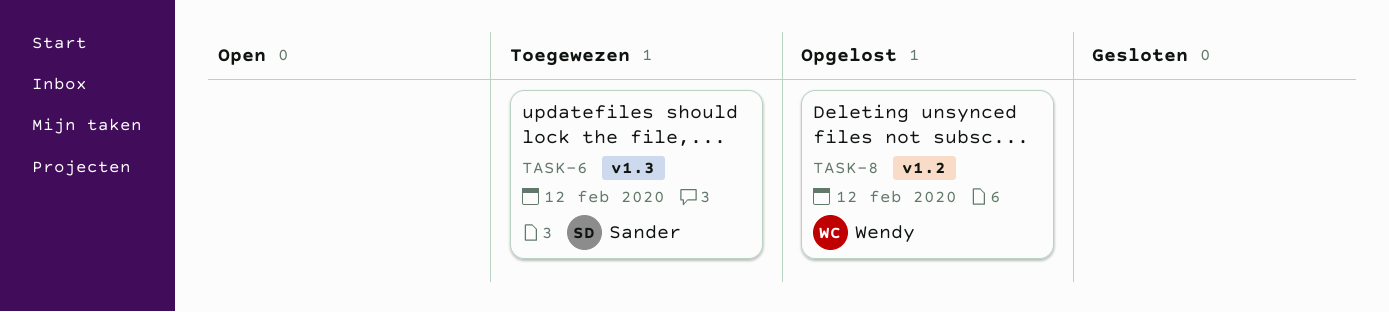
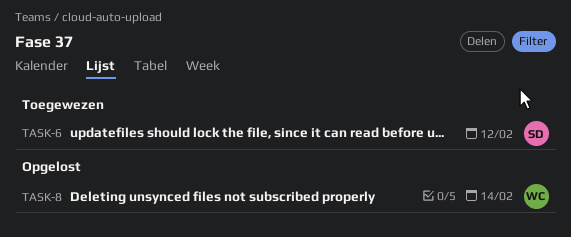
TASK-8, due: Feb 12 -> Feb 14

